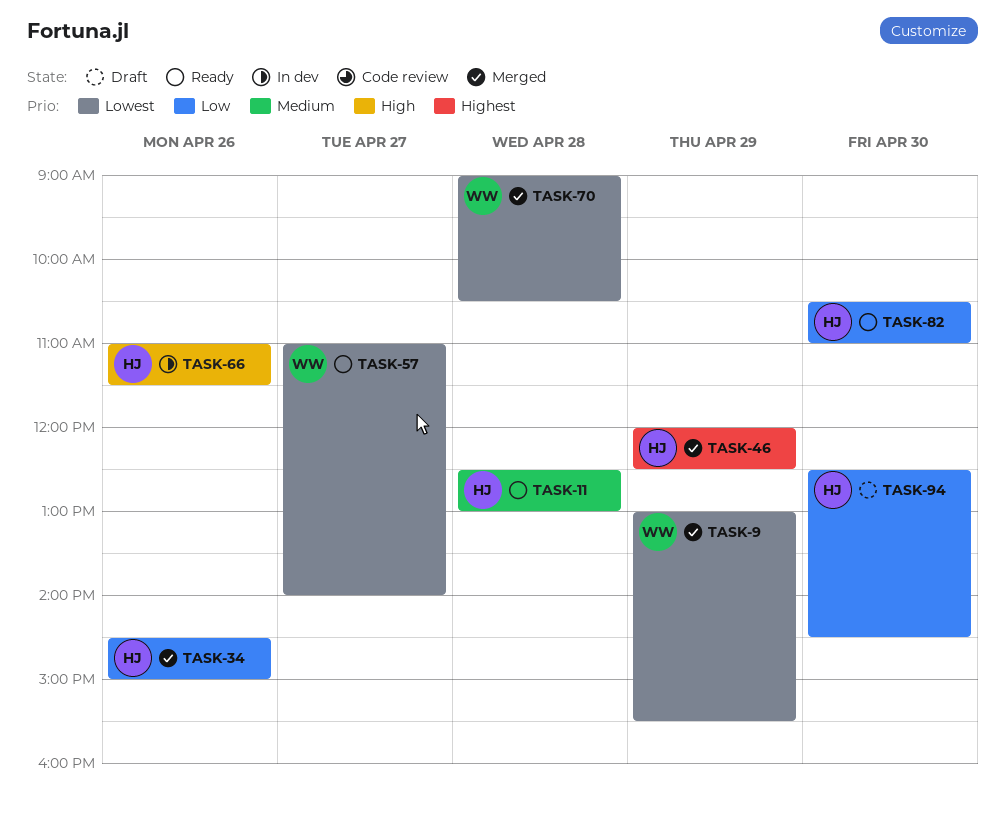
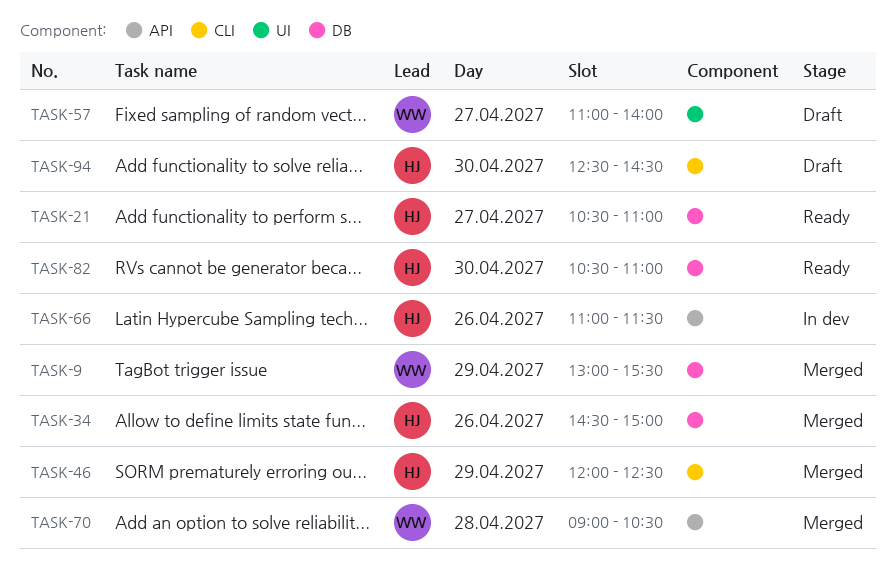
TASK-11: present -> none
TASK-21: none -> present
TASK-57, status: Ready -> Draft

